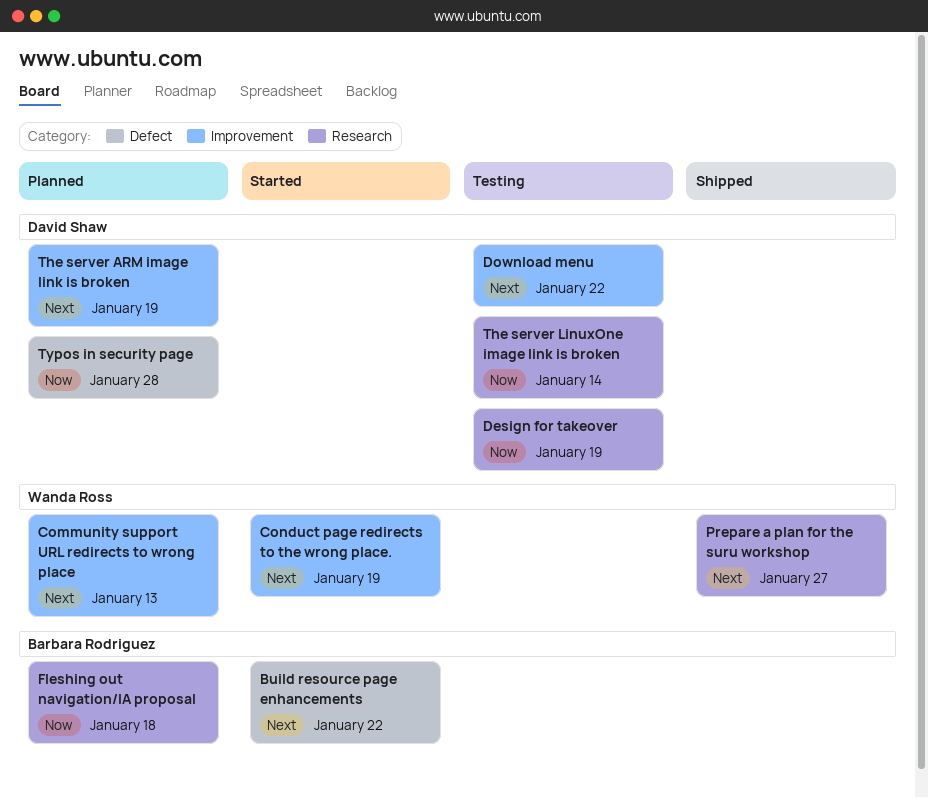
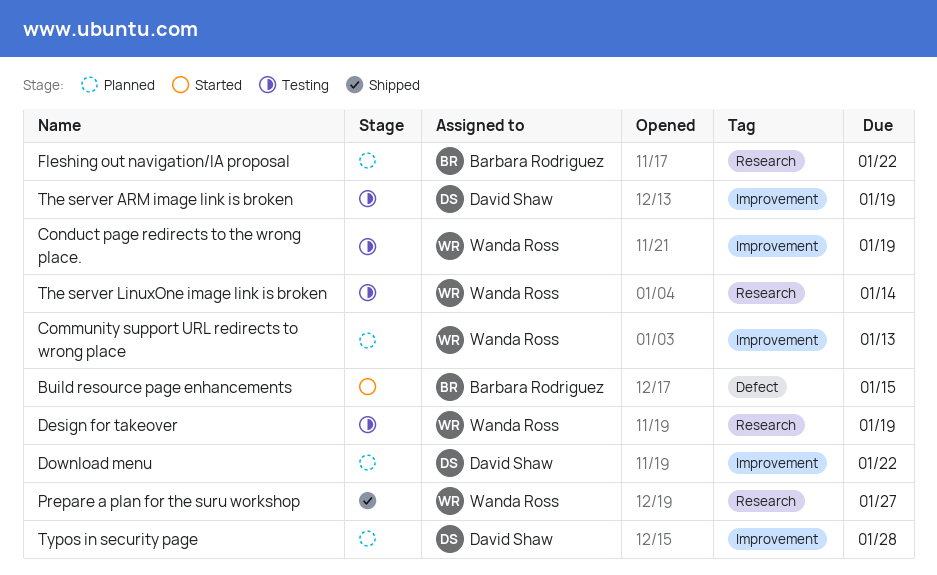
Build resource page enhancements, due: Jan 22 -> Jan 15
Conduct page redirects to the wrong place., status: Started -> Testing
Design for takeover, owner: David Shaw -> Wanda Ross
Download menu, status: Testing -> Planned
Fleshing out navigation/IA proposal, due: Jan 18 -> Jan 22
The server ARM image link is broken, status: Planned -> Testing
The server LinuxOne image link is broken, owner: David Shaw -> Wanda Ross
Typos in security page, label: Defect -> Improvement

